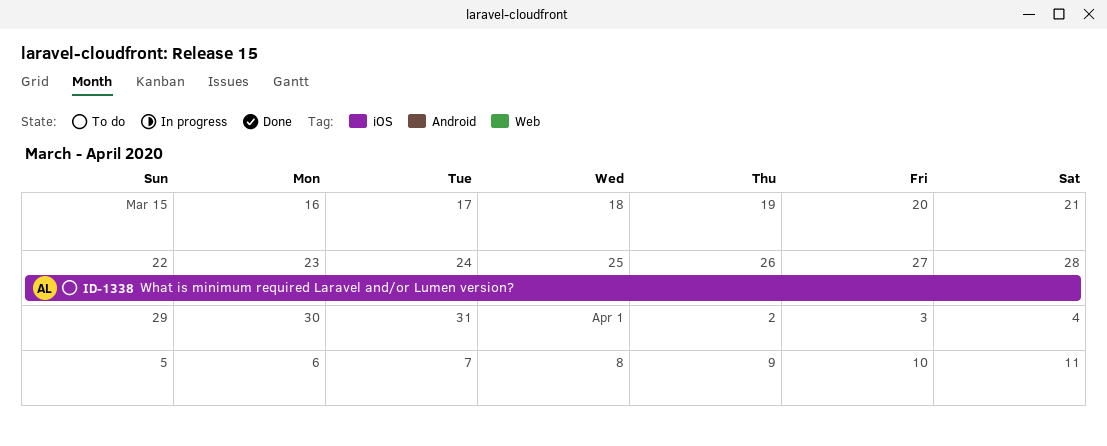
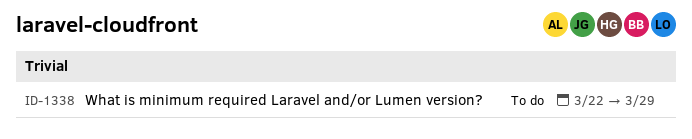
ID-1338, due: Mar 28 -> Mar 29

